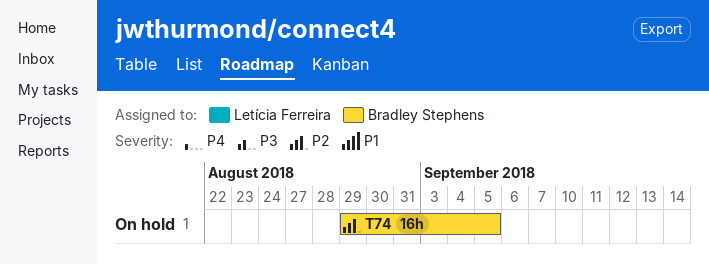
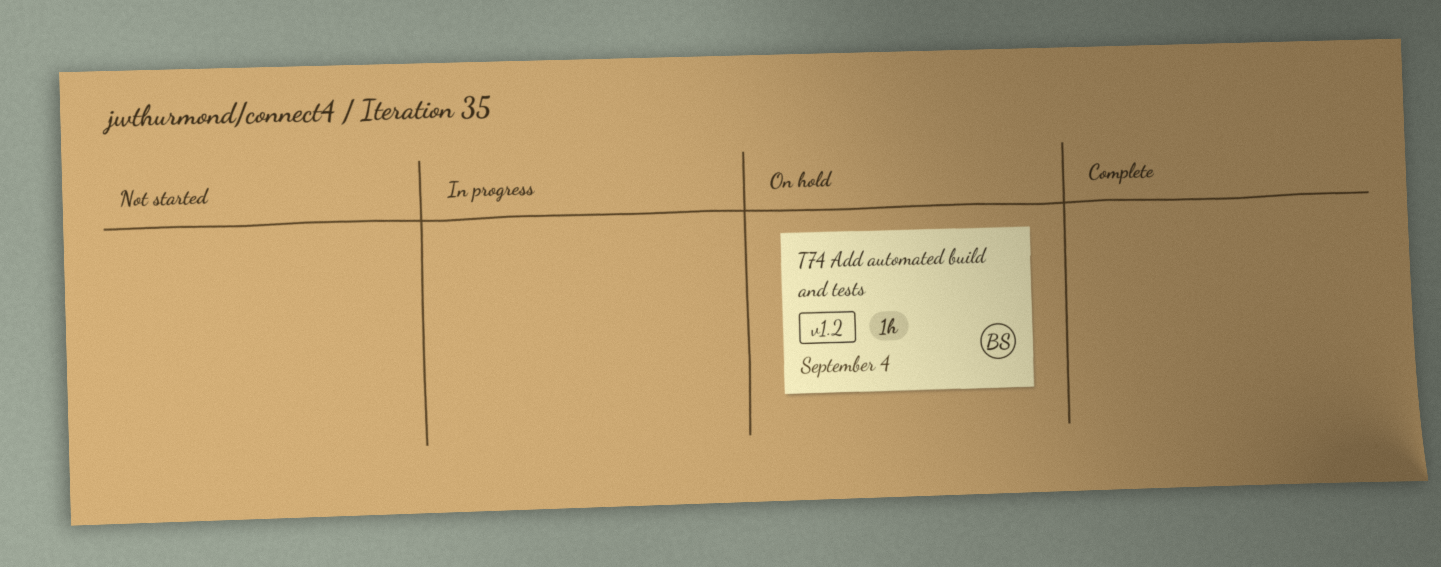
T74, estimate: 16h -> 1h
T74, due: Sep 5 -> Sep 4

